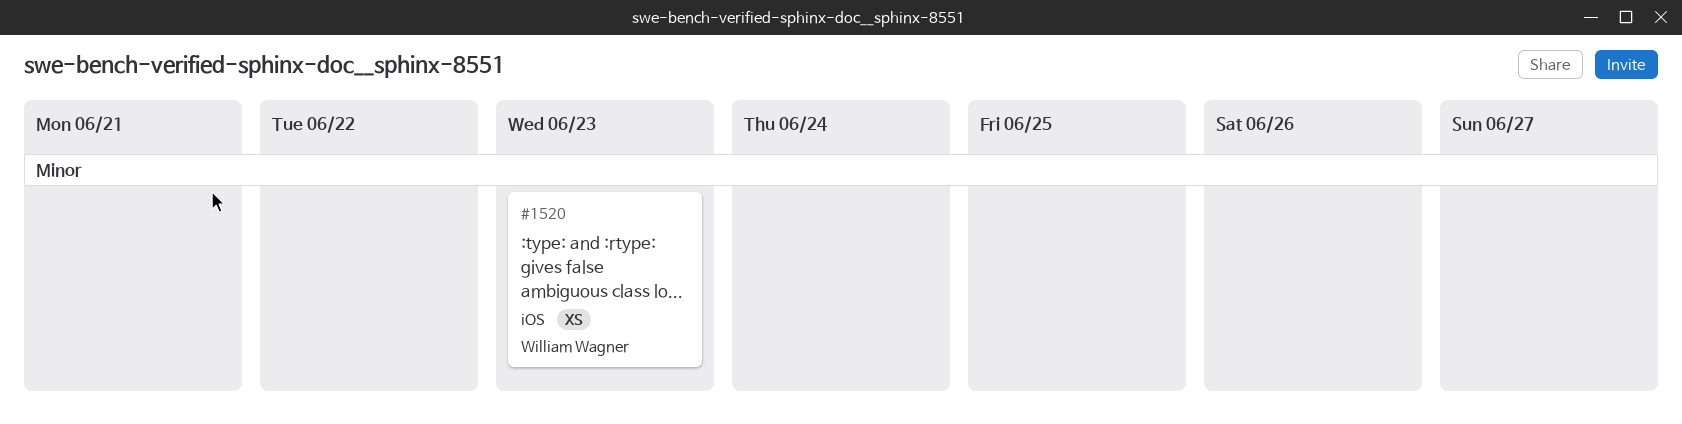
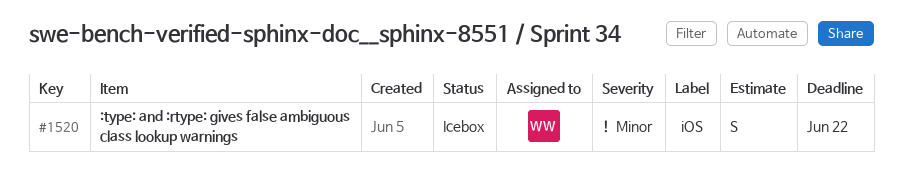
#1520, estimate: XS -> S
#1520, due: Jun 23 -> Jun 22

